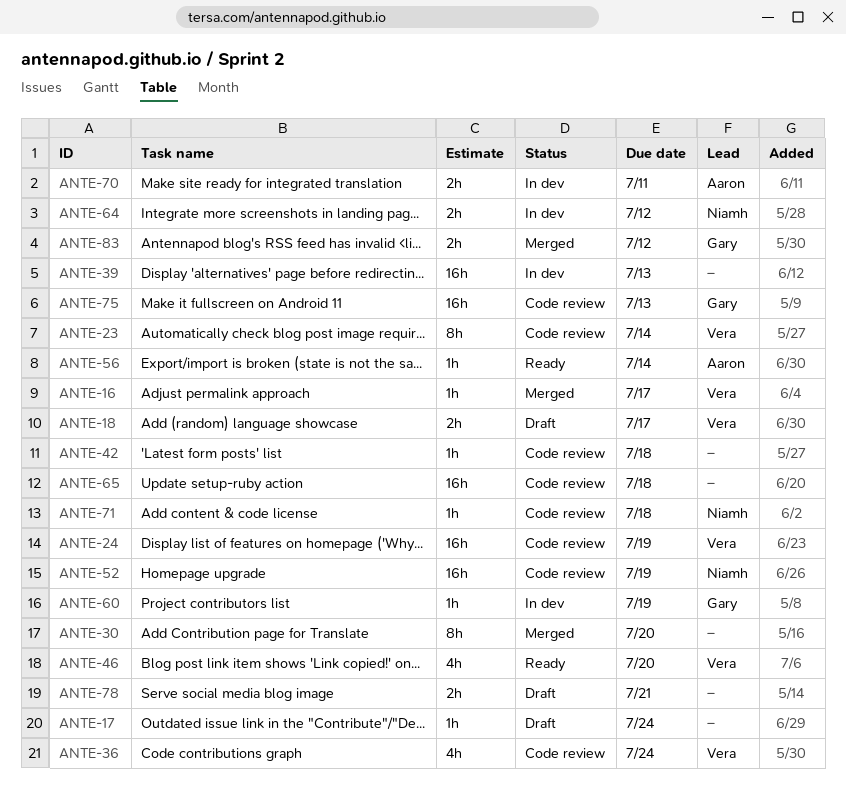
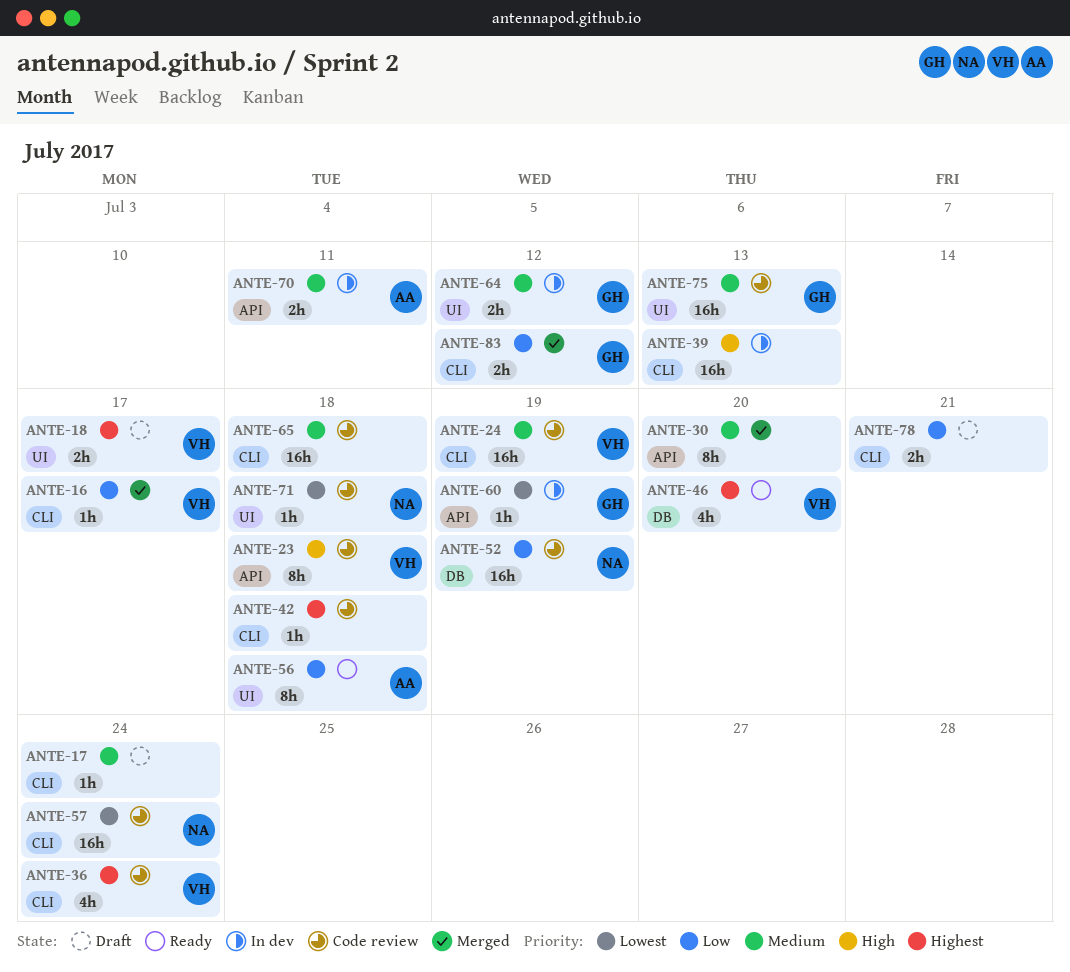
ANTE-23, due: Jul 14 -> Jul 18
ANTE-56, estimate: 1h -> 8h
ANTE-56, due: Jul 14 -> Jul 18
ANTE-57: none -> present
ANTE-64, owner: Niamh -> Gary

